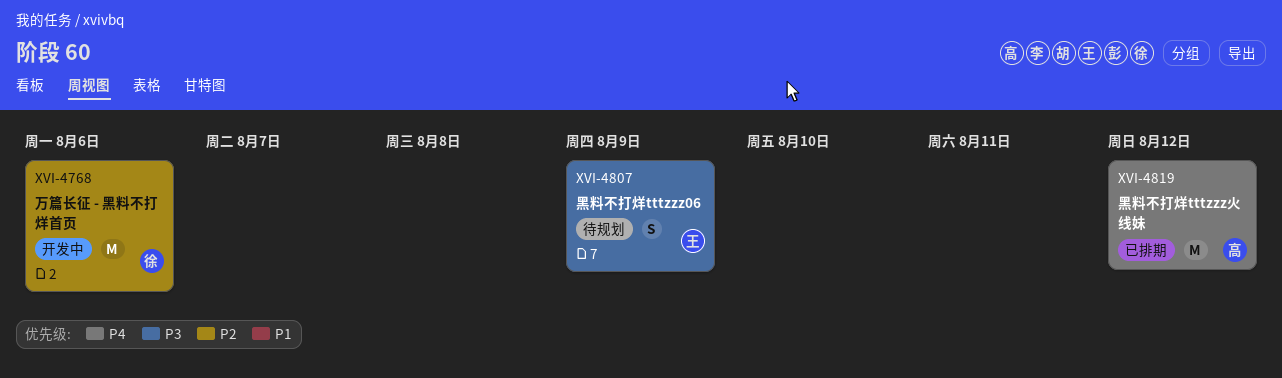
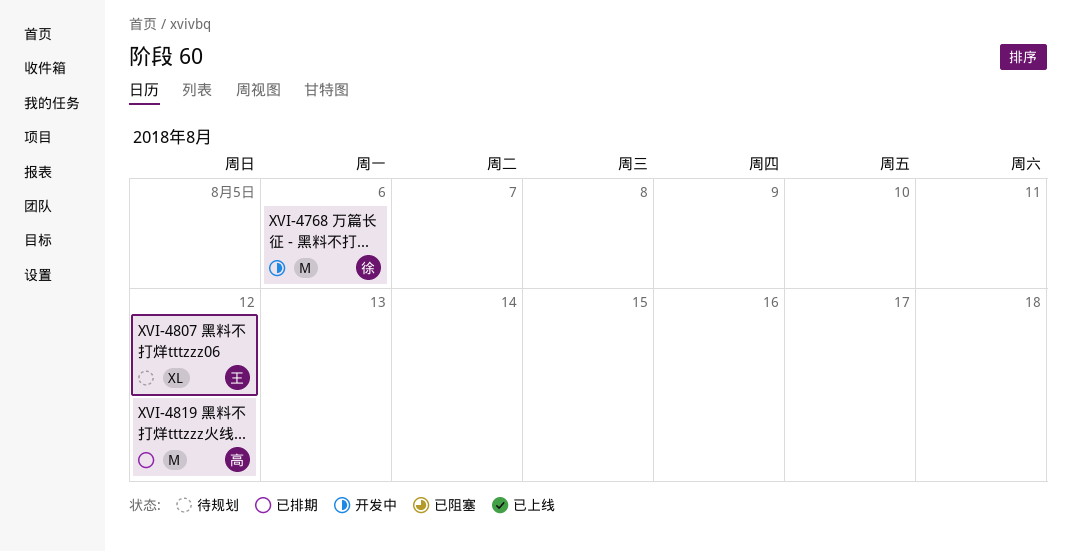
XVI-4807, estimate: S -> XL
XVI-4807, due: Aug 9 -> Aug 12

